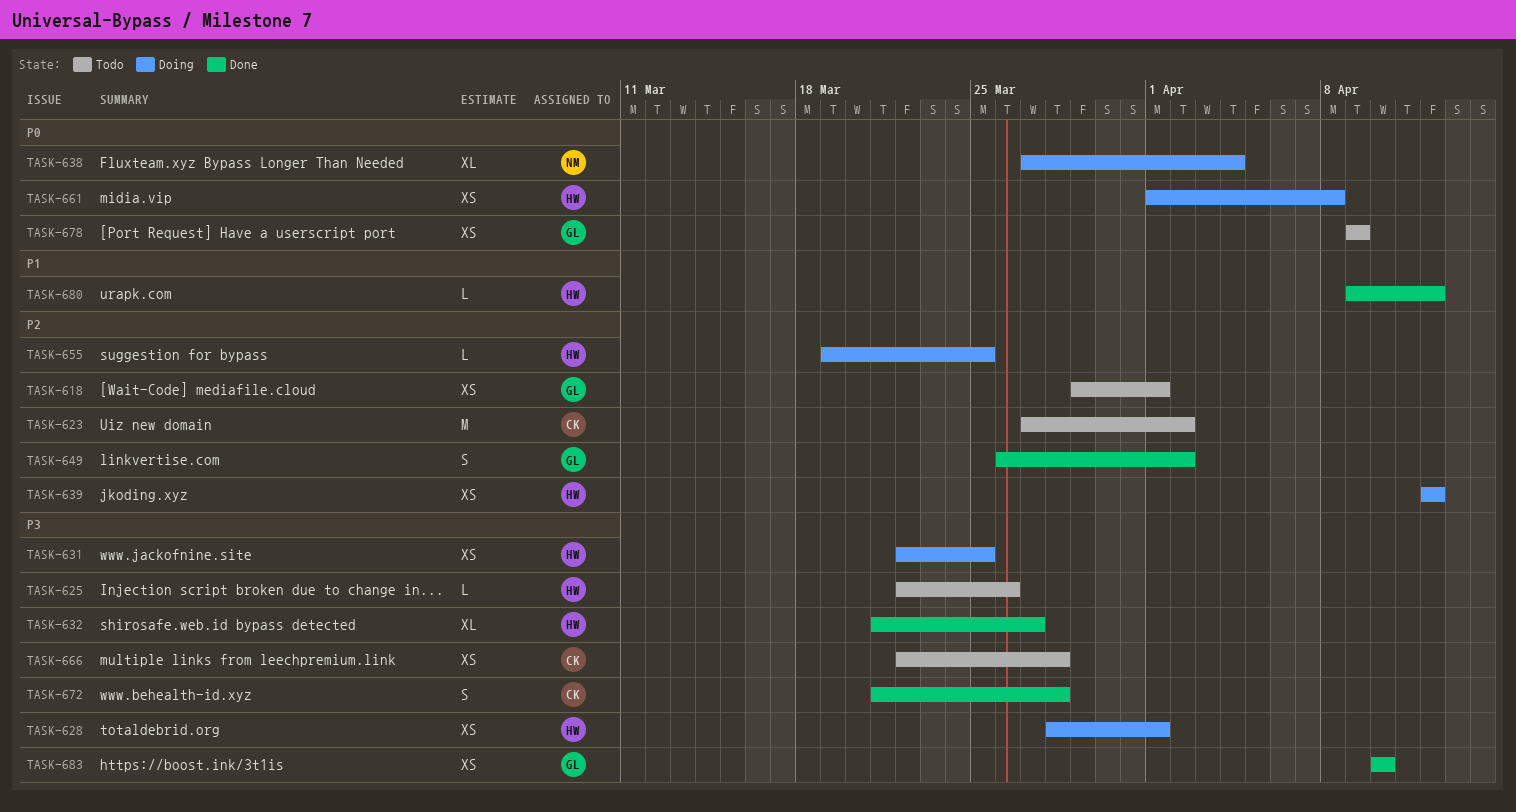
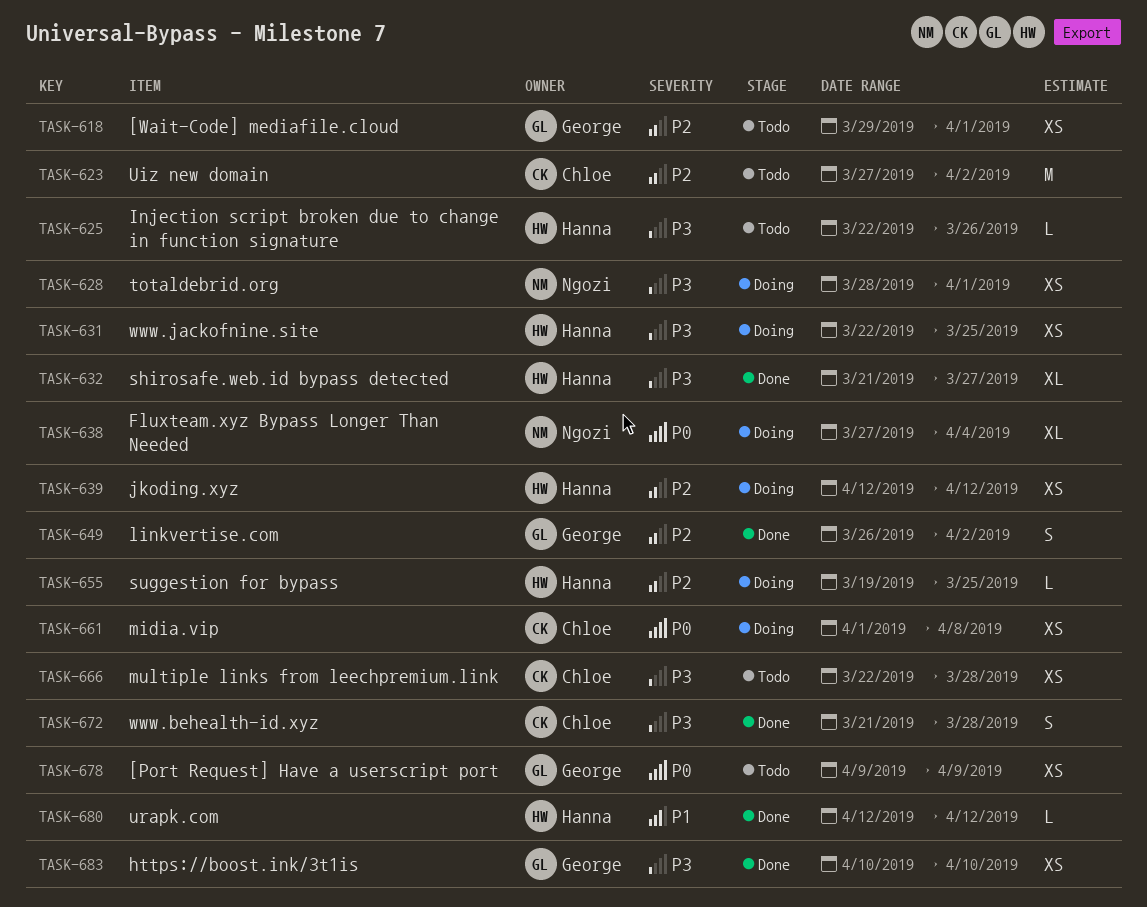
TASK-628, owner: Hanna -> Ngozi
TASK-661, owner: Hanna -> Chloe
TASK-680, start: Apr 9 -> Apr 12

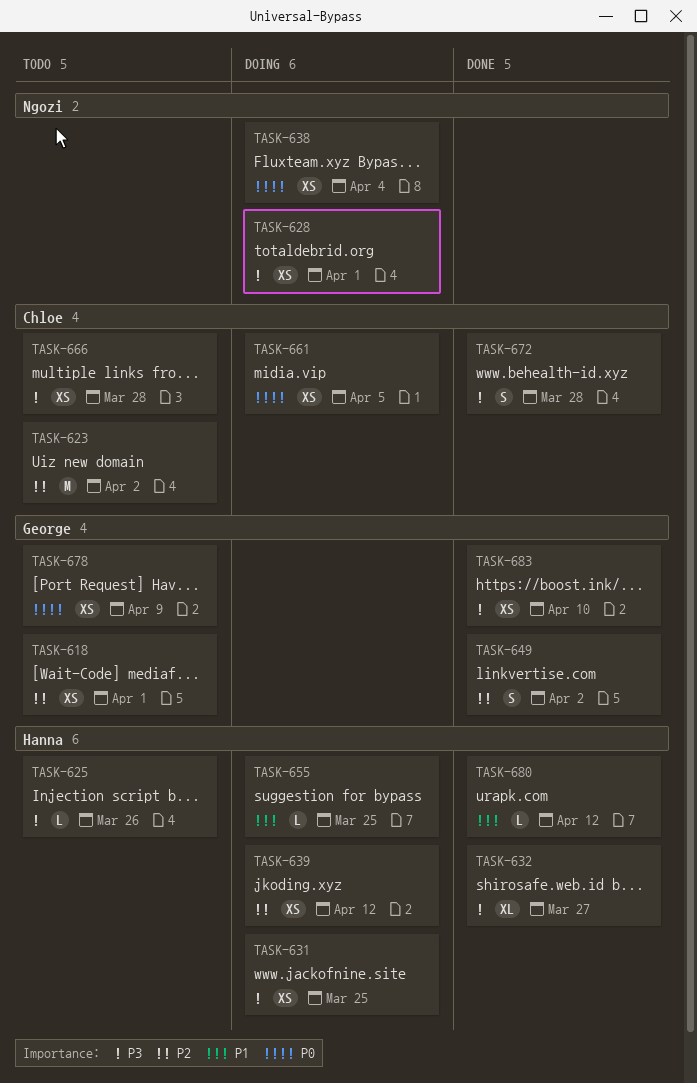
TASK-638, estimate: XL -> XS
TASK-655, priority: P2 -> P1
TASK-661, due: Apr 8 -> Apr 5

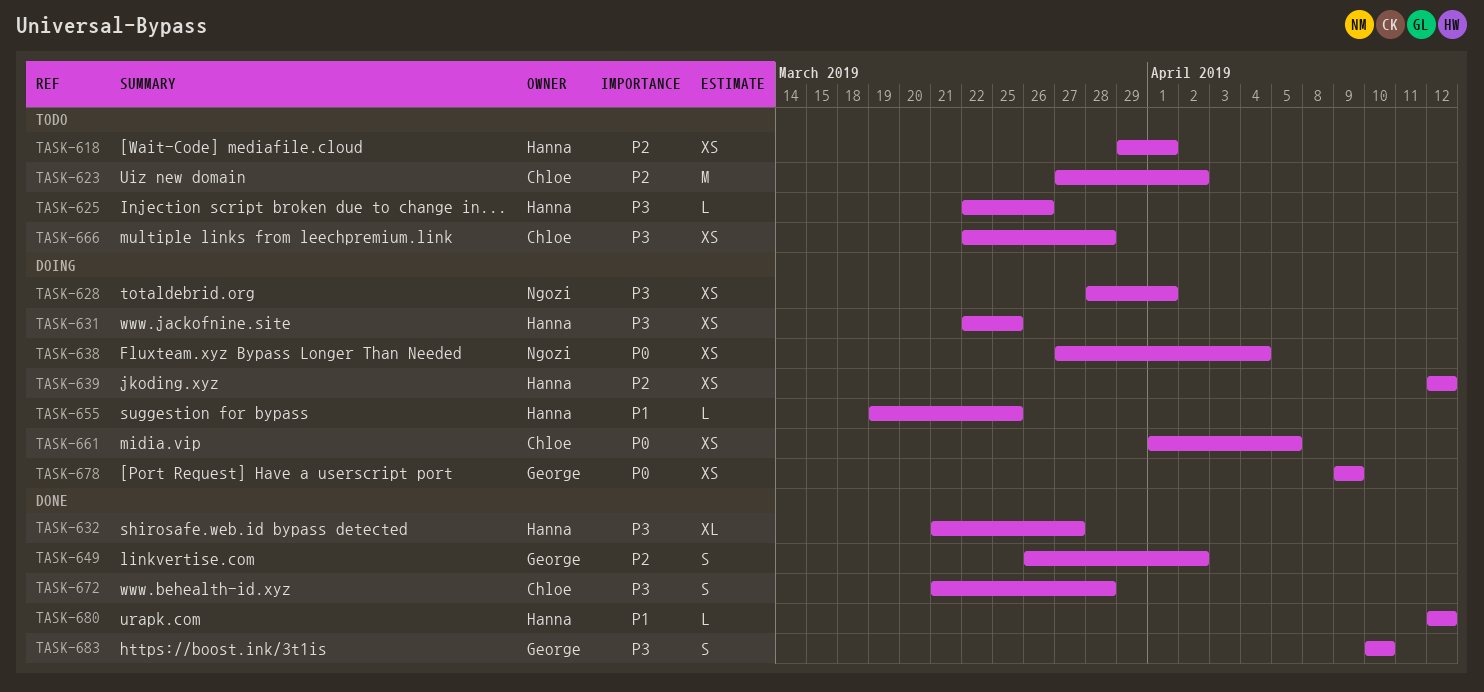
TASK-618, owner: George -> Hanna
TASK-678, status: Todo -> Doing
TASK-683, estimate: XS -> S

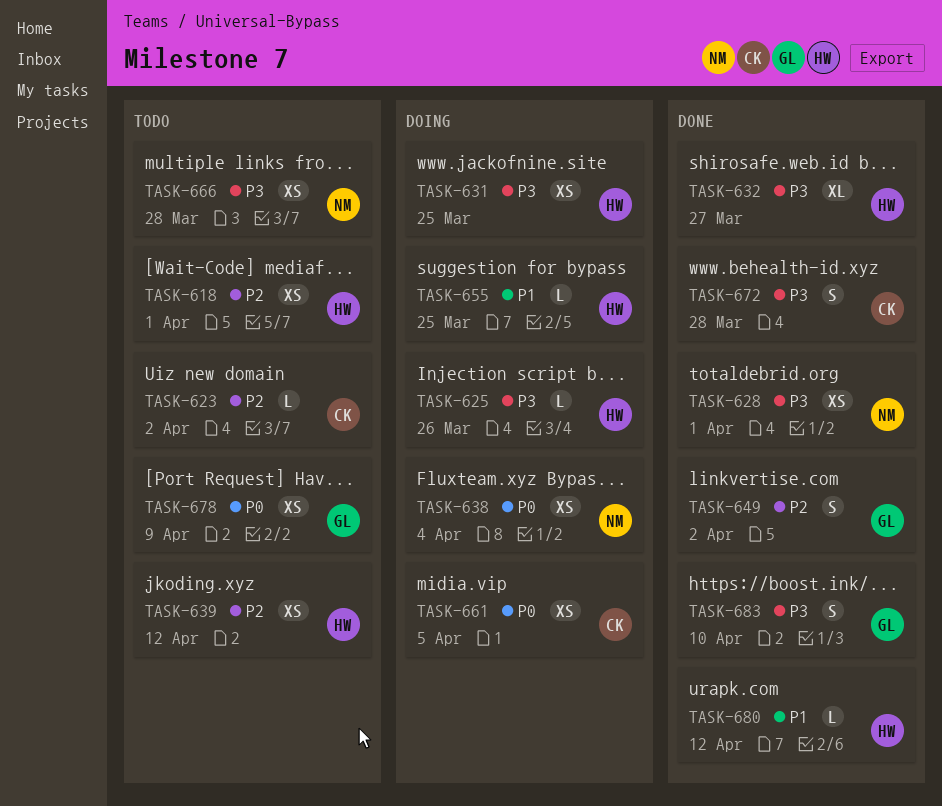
TASK-623, estimate: M -> L
TASK-625, status: Todo -> Doing
TASK-628, status: Doing -> Done
TASK-639, status: Doing -> Todo
TASK-666, owner: Chloe -> Ngozi
TASK-678, status: Doing -> Todo

